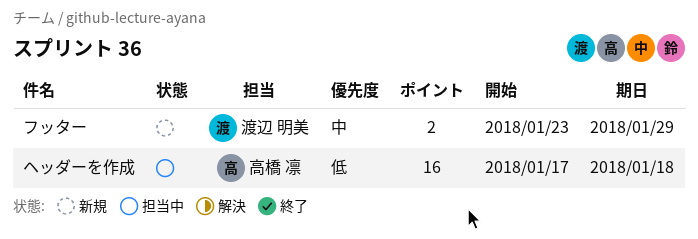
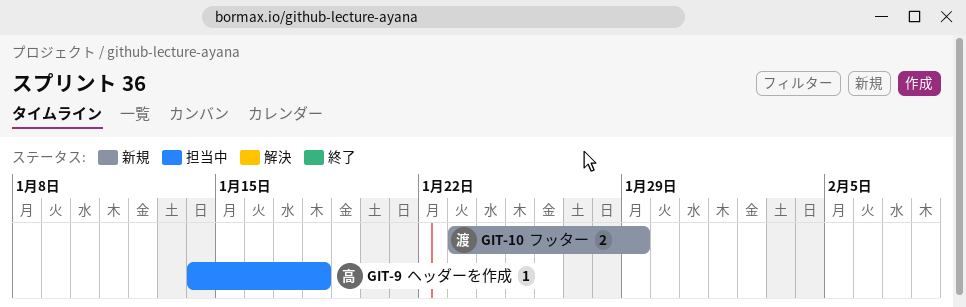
ヘッダーを作成, estimate: 16 -> 1
ヘッダーを作成, start: Jan 17 -> Jan 14

